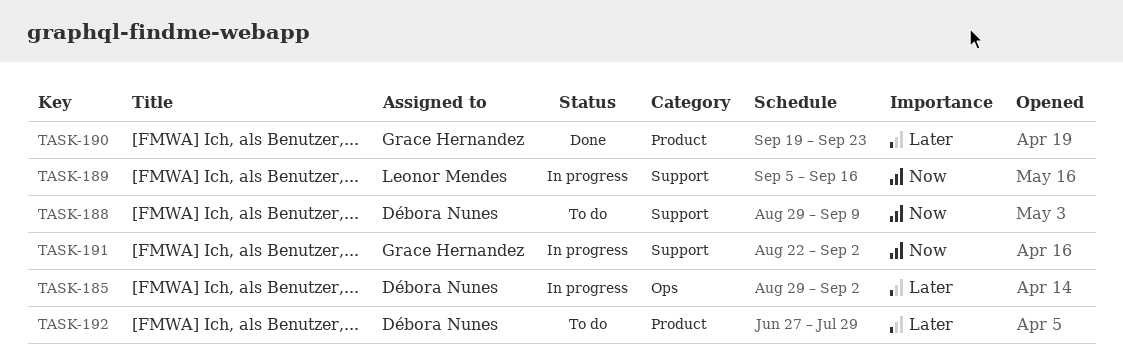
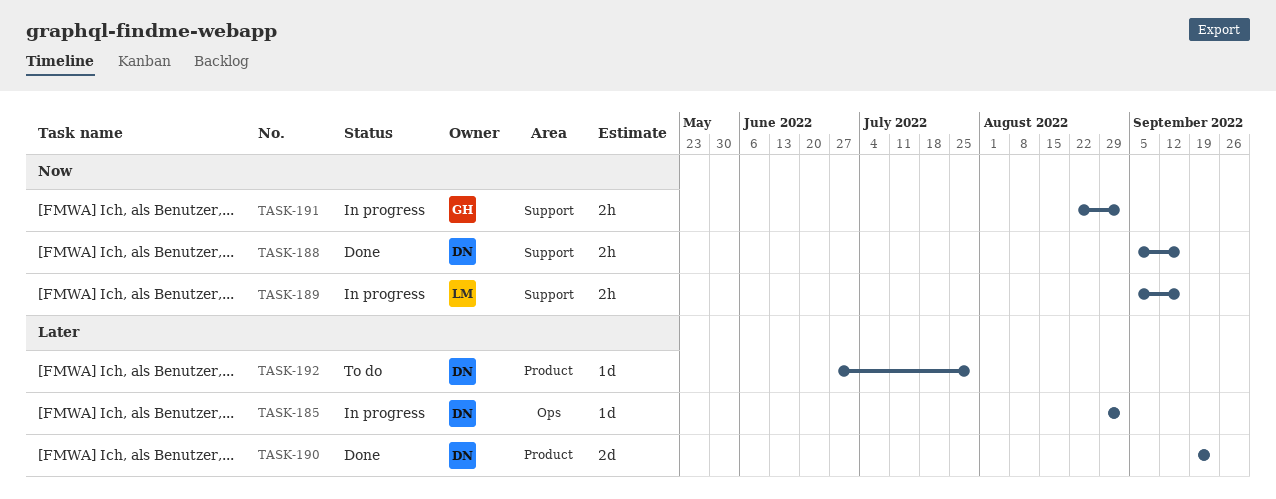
TASK-188, status: To do -> Done
TASK-188, start: Aug 29 -> Sep 5
TASK-188, due: Sep 9 -> Sep 16
TASK-190, owner: Grace Hernandez -> Débora Nunes

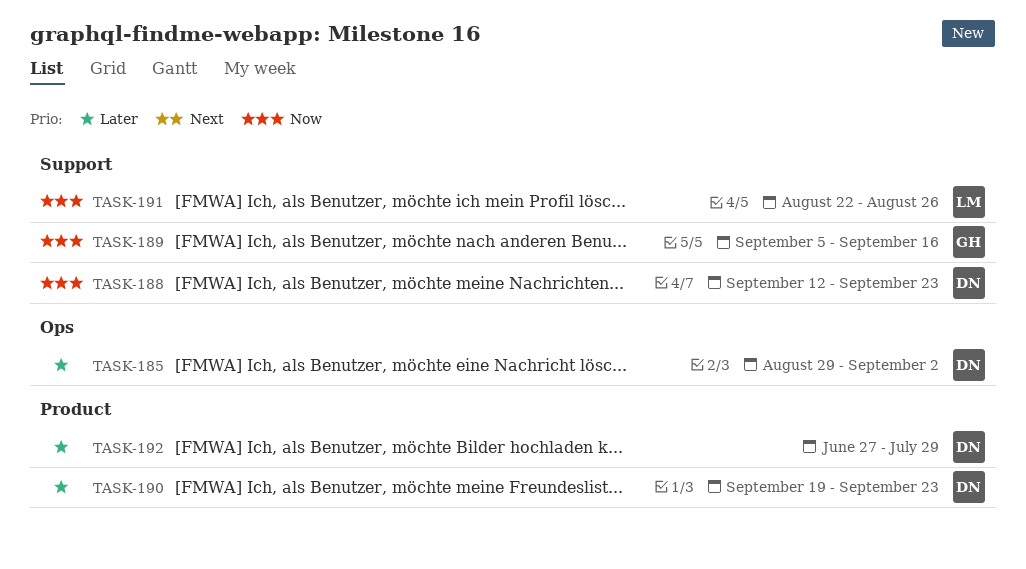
TASK-188, start: Sep 5 -> Sep 12
TASK-188, due: Sep 16 -> Sep 23
TASK-189, owner: LM -> GH
TASK-191, owner: GH -> LM
TASK-191, due: Sep 2 -> Aug 26

